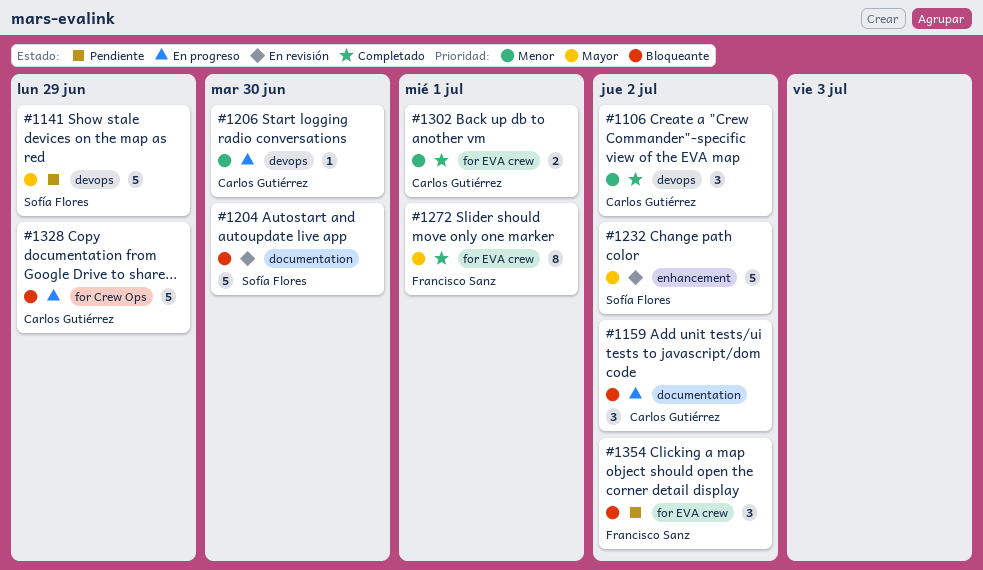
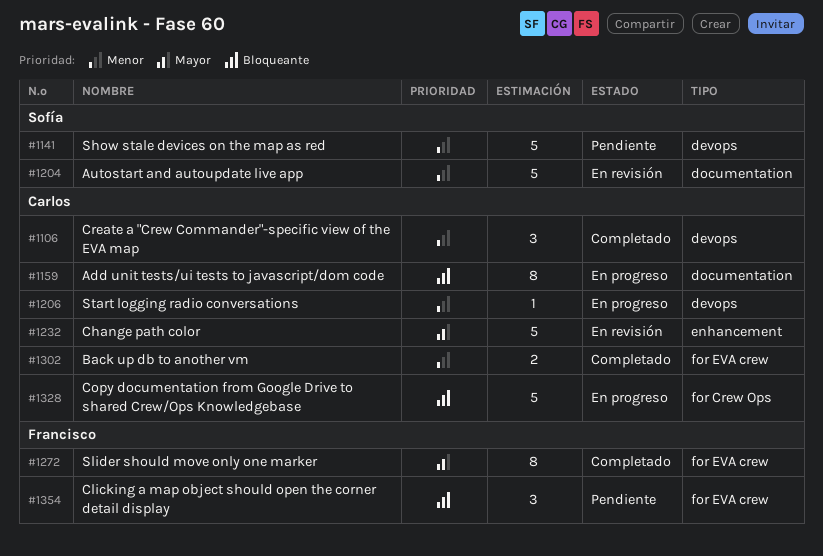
#1141, priority: Mayor -> Menor
#1159, estimate: 3 -> 8
#1204, priority: Bloqueante -> Menor
#1232, owner: Sofía Flores -> Carlos Gutiérrez

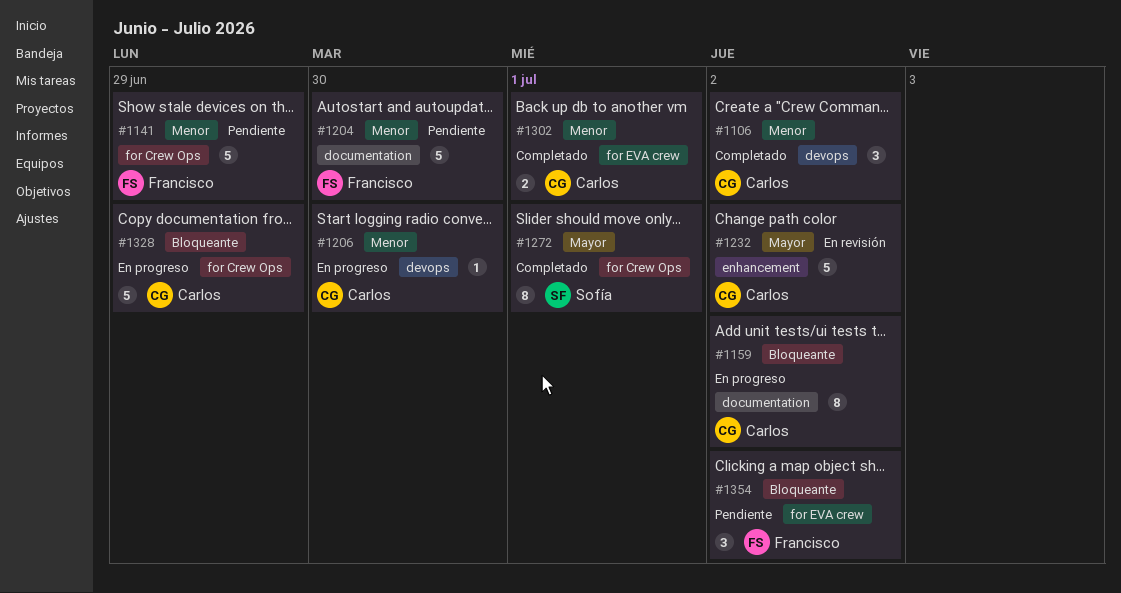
#1141, owner: Sofía -> Francisco
#1141, label: devops -> for Crew Ops
#1204, status: En revisión -> Pendiente
#1204, owner: Sofía -> Francisco
#1272, owner: Francisco -> Sofía
#1272, label: for EVA crew -> for Crew Ops

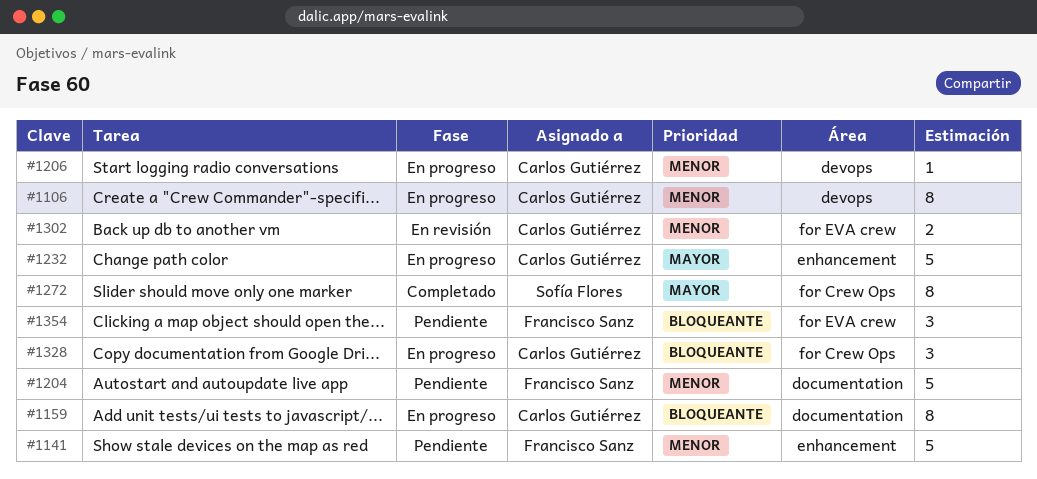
#1106, status: Completado -> En progreso
#1106, estimate: 3 -> 8
#1141, label: for Crew Ops -> enhancement
#1232, status: En revisión -> En progreso
#1302, status: Completado -> En revisión
#1328, estimate: 5 -> 3

